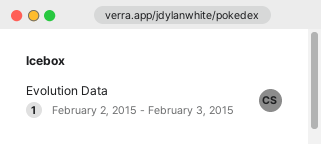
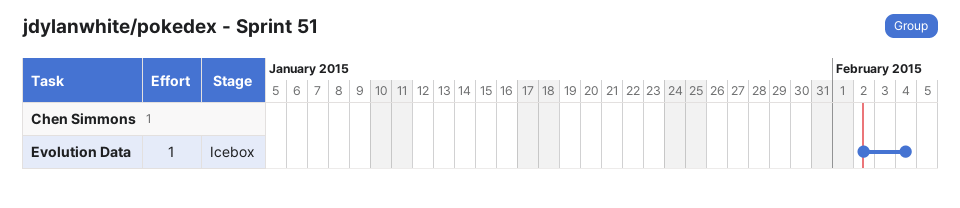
Evolution Data, due: Feb 3 -> Feb 4

